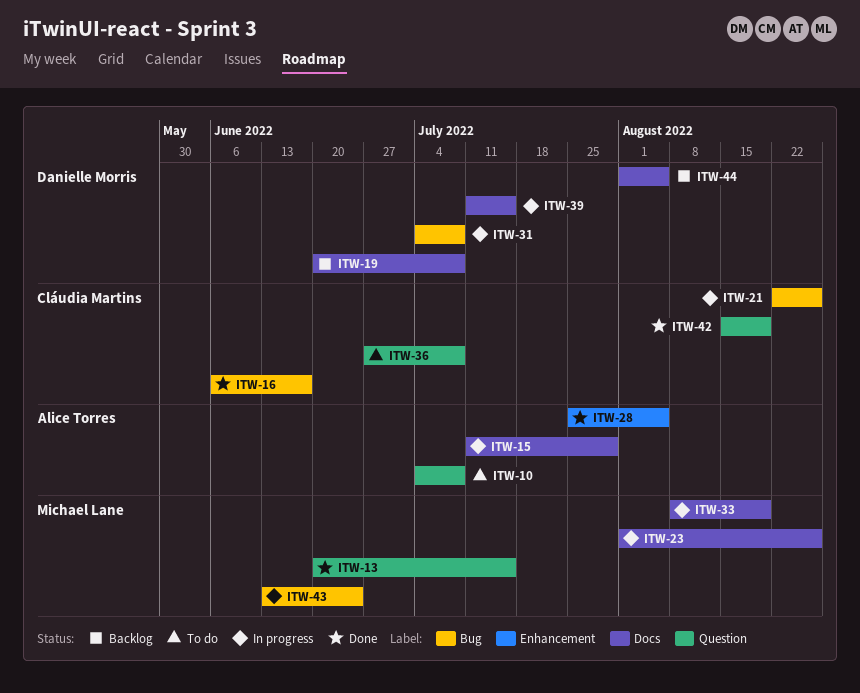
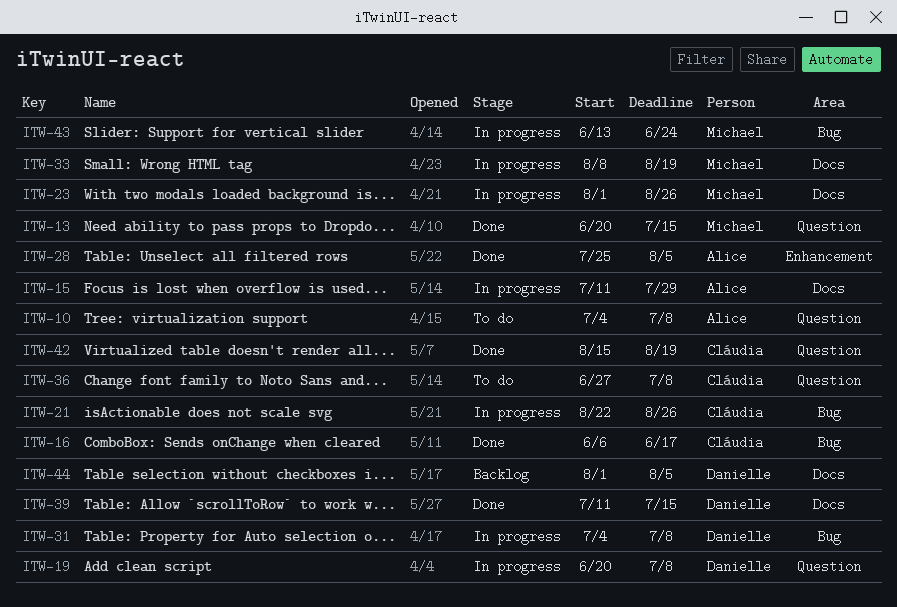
ITW-19, status: Backlog -> In progress
ITW-19, label: Docs -> Question
ITW-39, status: In progress -> Done

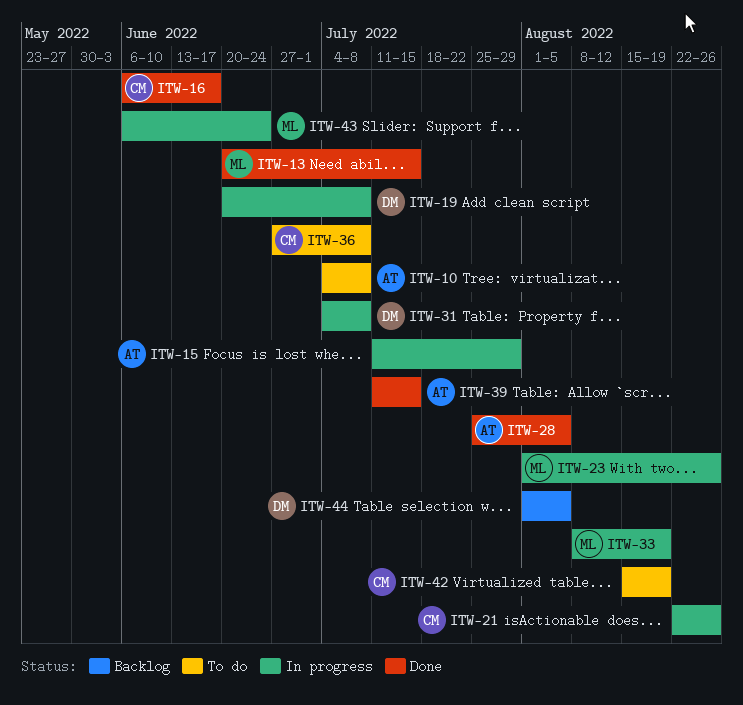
ITW-39, owner: Danielle -> Alice
ITW-42, status: Done -> To do
ITW-43, start: Jun 13 -> Jun 6

